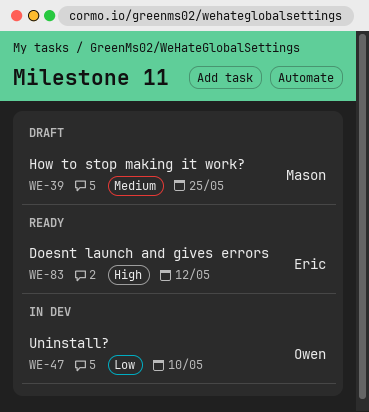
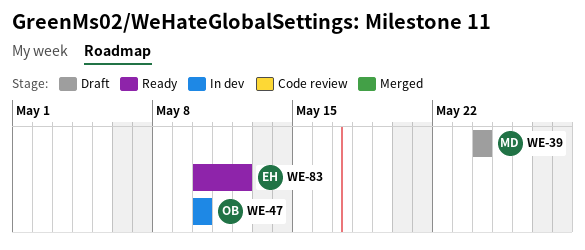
WE-39, due: May 25 -> May 24

